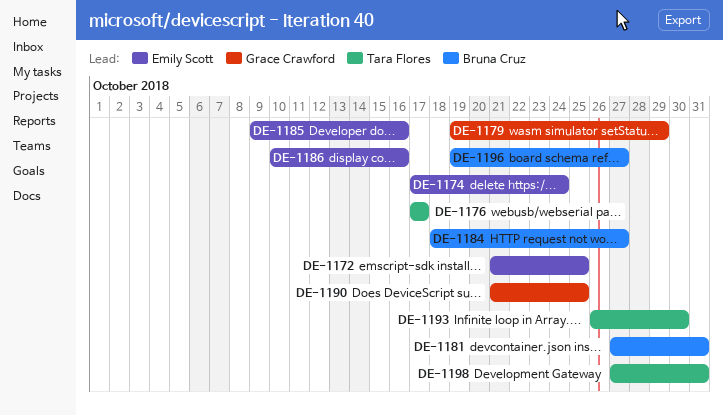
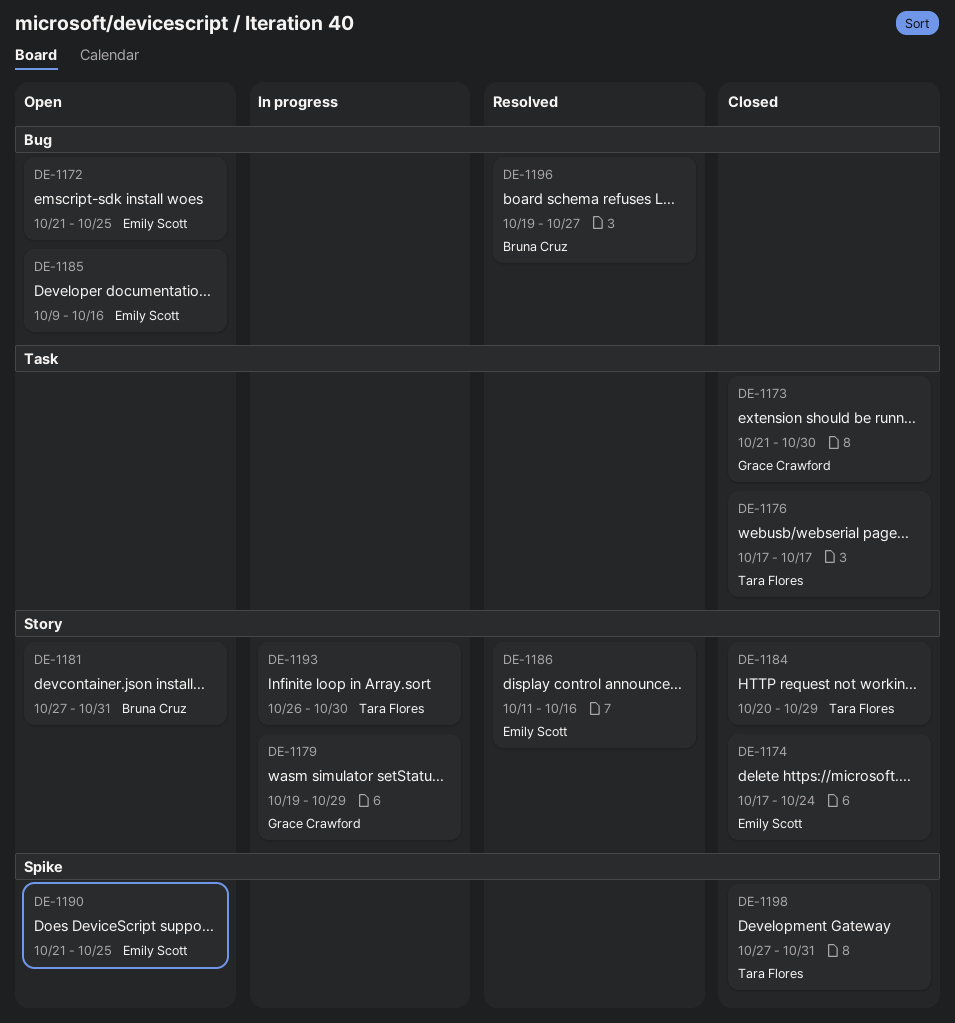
DE-1173: none -> present
DE-1184, owner: Bruna Cruz -> Tara Flores
DE-1184, start: Oct 18 -> Oct 20
DE-1184, due: Oct 27 -> Oct 29
DE-1186, start: Oct 10 -> Oct 11
DE-1190, owner: Grace Crawford -> Emily Scott

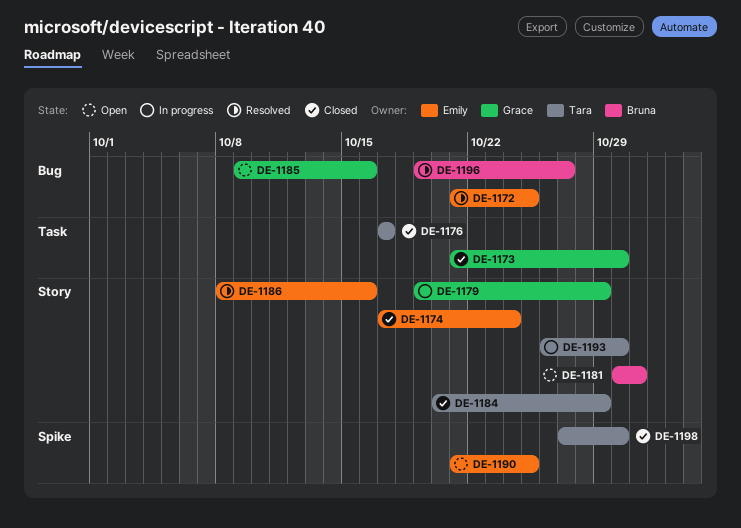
DE-1172, status: Open -> Resolved
DE-1181, start: Oct 27 -> Oct 30
DE-1185, owner: Emily Scott -> Grace Crawford
DE-1186, start: Oct 11 -> Oct 8
DE-1198, due: Oct 31 -> Oct 30

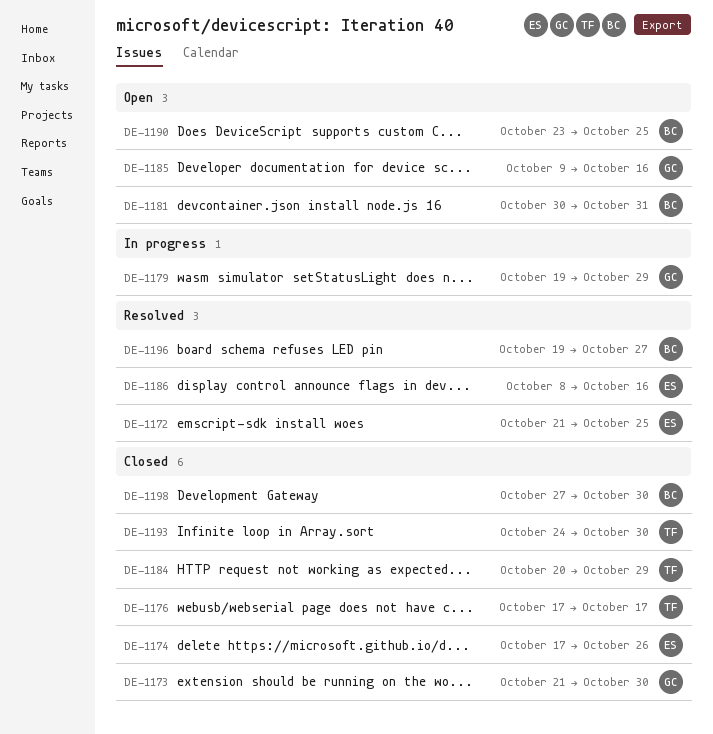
DE-1174, due: Oct 24 -> Oct 26
DE-1190, owner: Emily -> Bruna
DE-1190, start: Oct 21 -> Oct 23
DE-1193, status: In progress -> Closed
DE-1193, start: Oct 26 -> Oct 24
DE-1198, owner: Tara -> Bruna

